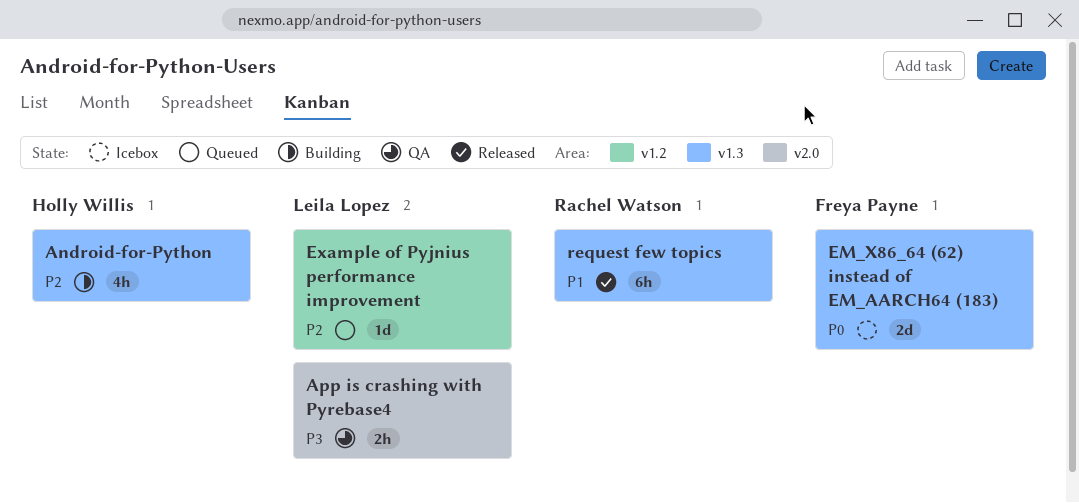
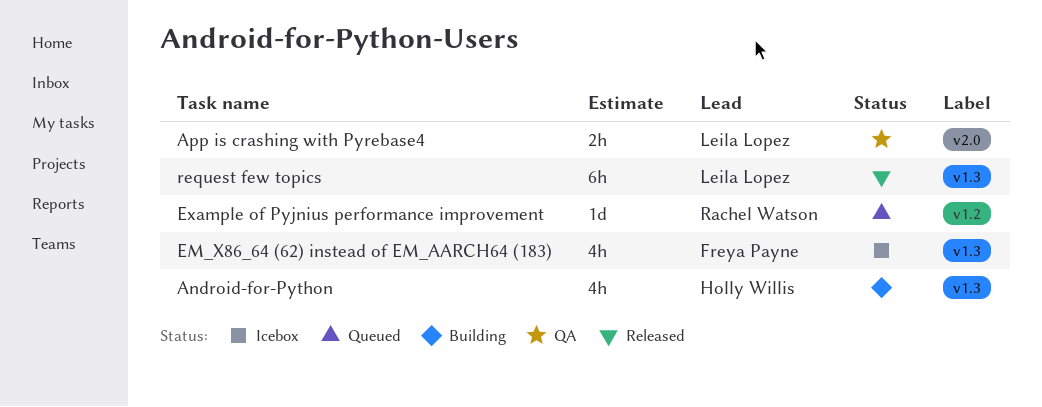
EM_X86_64 (62) instead of EM_AARCH64 (183), estimate: 2d -> 4h
Example of Pyjnius performance improvement, owner: Leila Lopez -> Rachel Watson
request few topics, owner: Rachel Watson -> Leila Lopez

